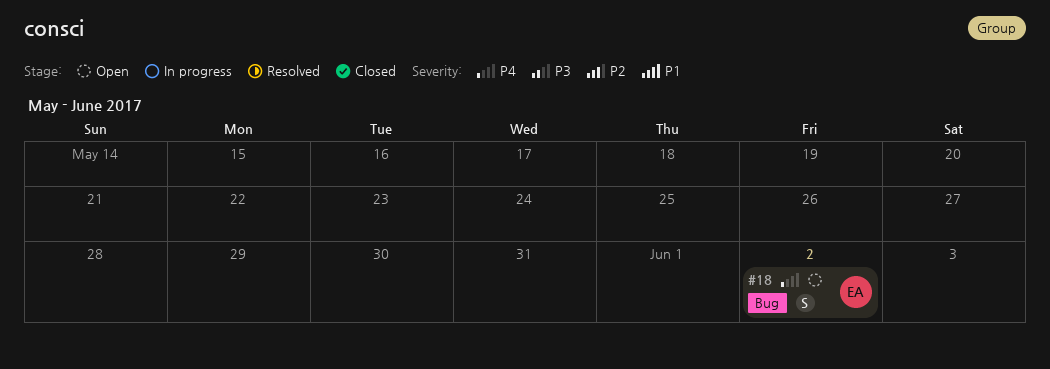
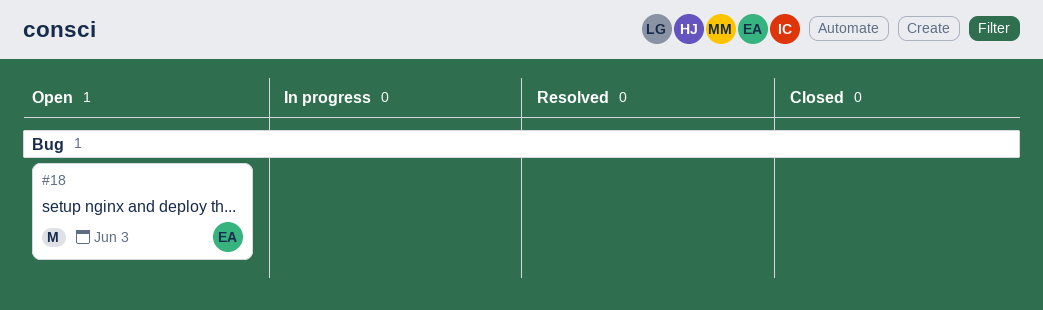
#18, estimate: S -> M
#18, due: Jun 2 -> Jun 3

